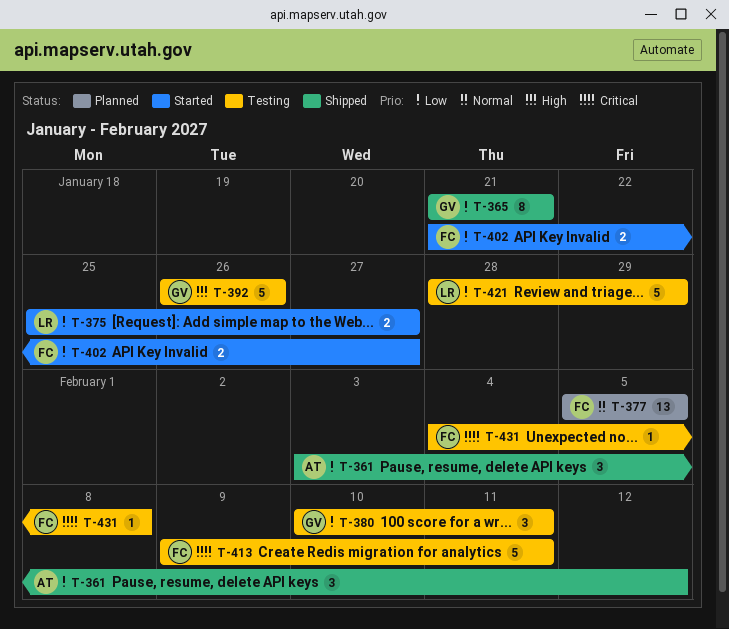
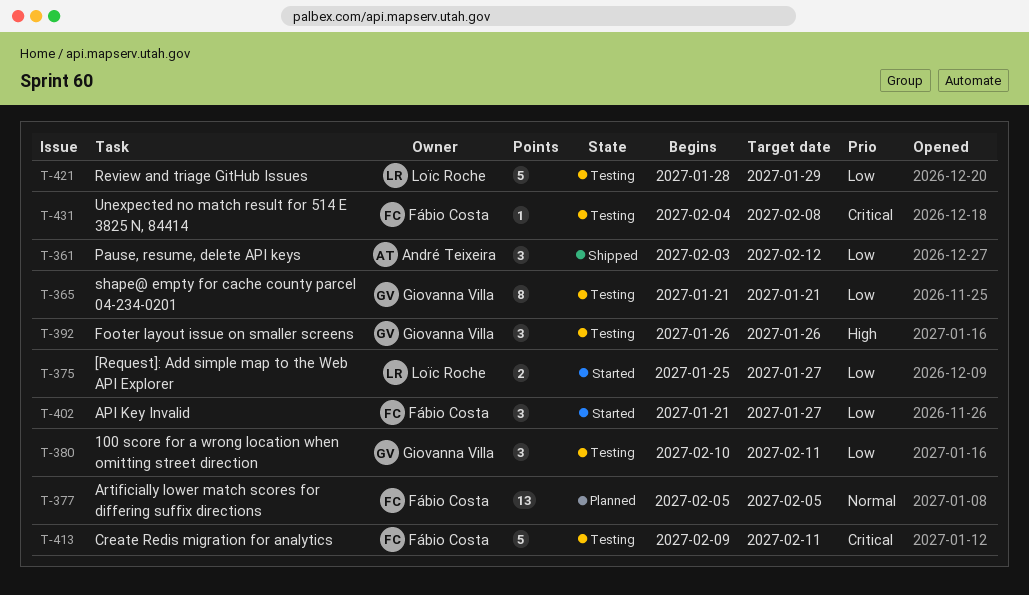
T-365, status: Shipped -> Testing
T-392, estimate: 5 -> 3
T-402, estimate: 2 -> 3

